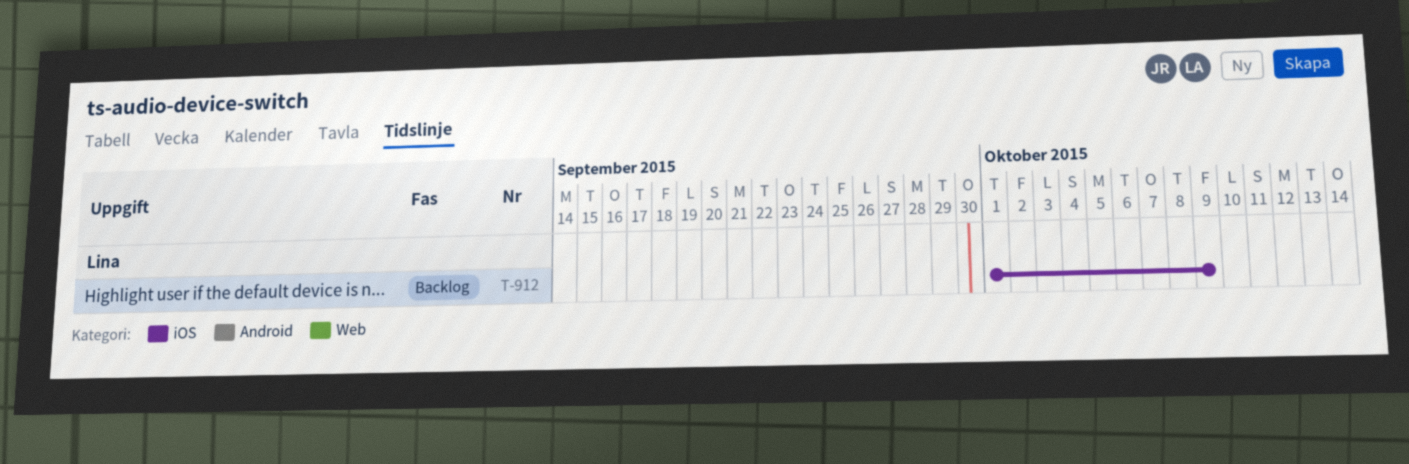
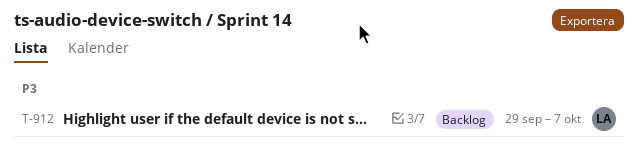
T-912, start: Oct 1 -> Sep 29
T-912, due: Oct 9 -> Oct 7

